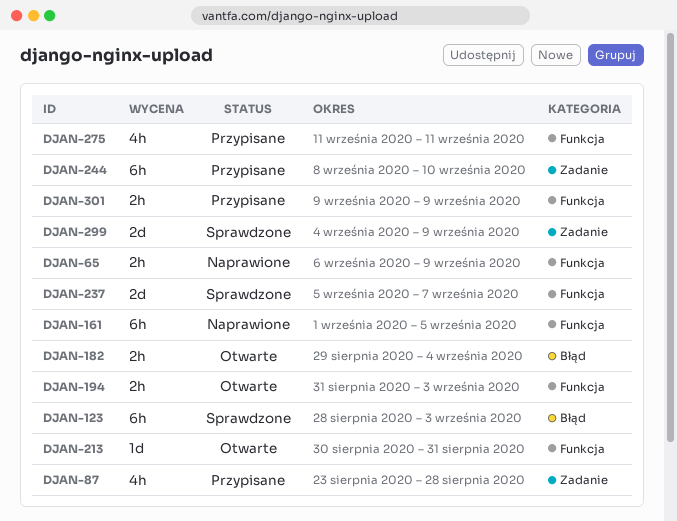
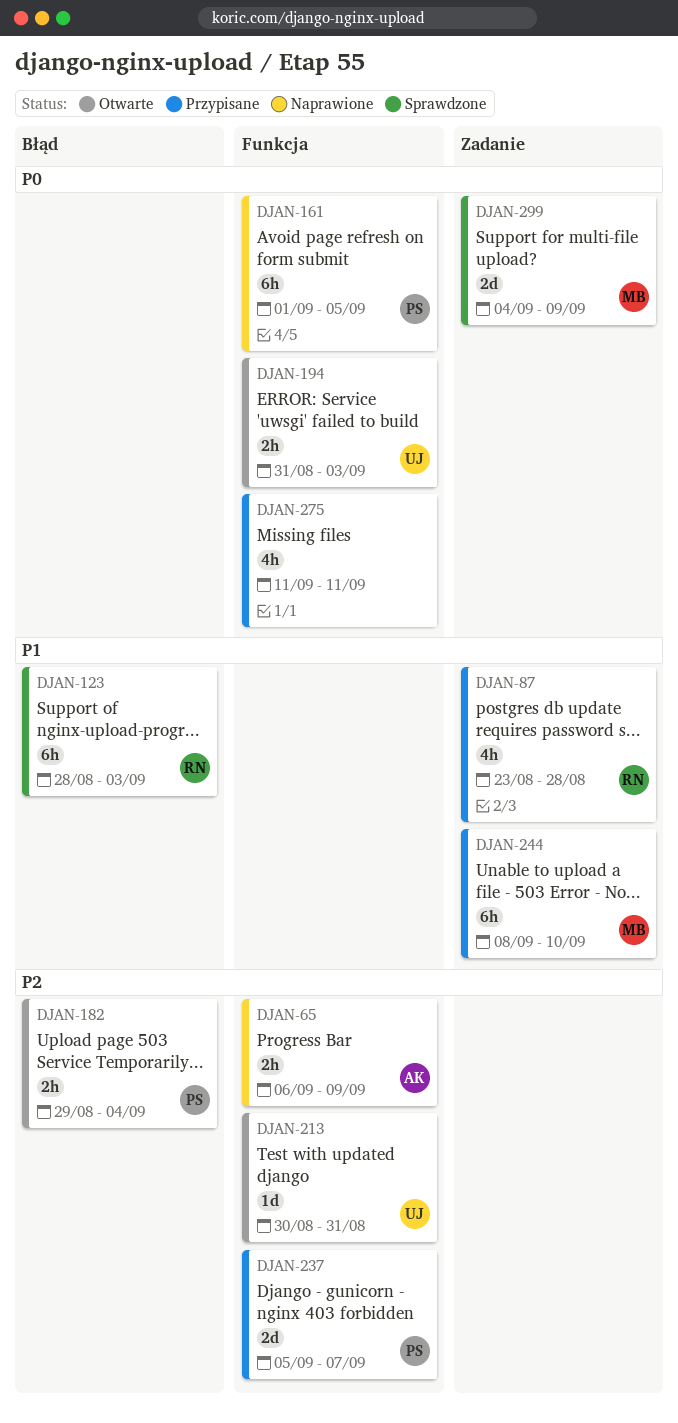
DJAN-237, status: Sprawdzone -> Przypisane
DJAN-301: present -> none

